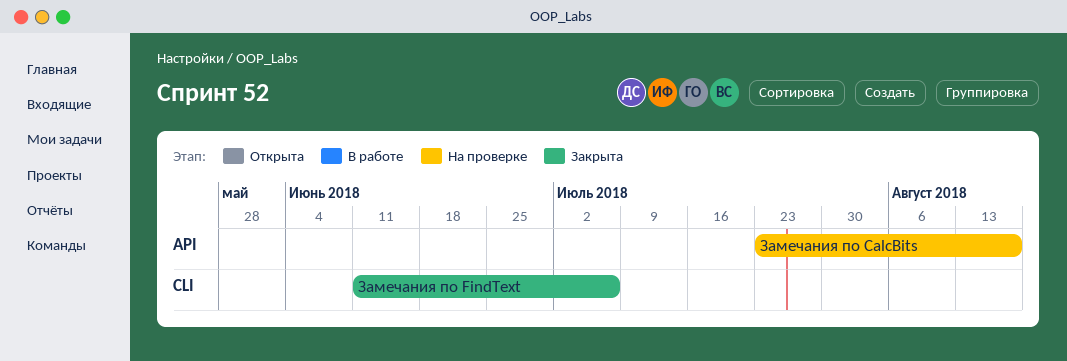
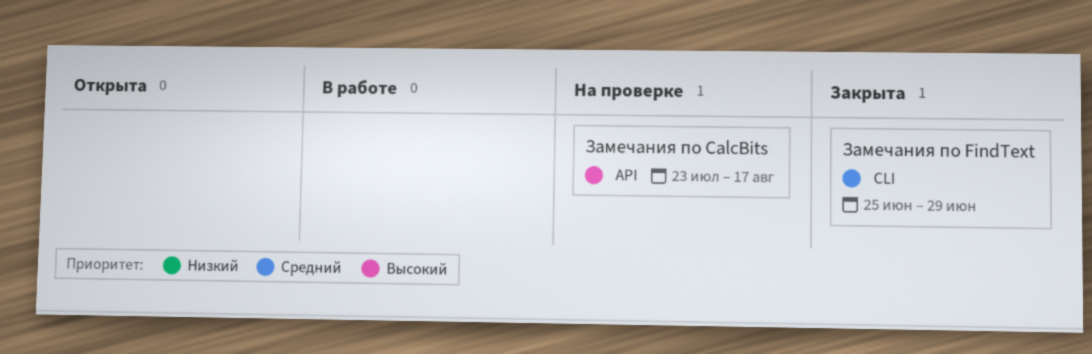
Замечания по FindText, start: Jun 11 -> Jun 25
Замечания по FindText, due: Jul 6 -> Jun 29

